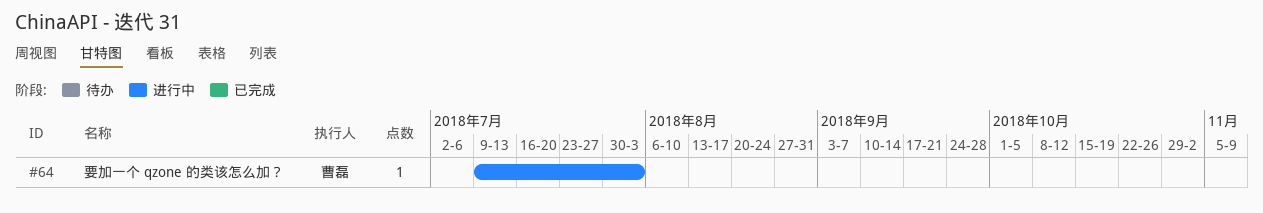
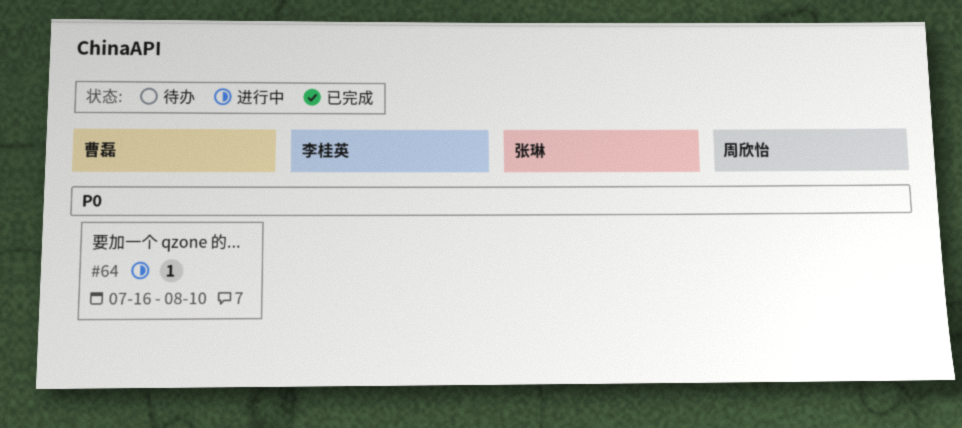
#64, start: Jul 9 -> Jul 16
#64, due: Aug 3 -> Aug 10

